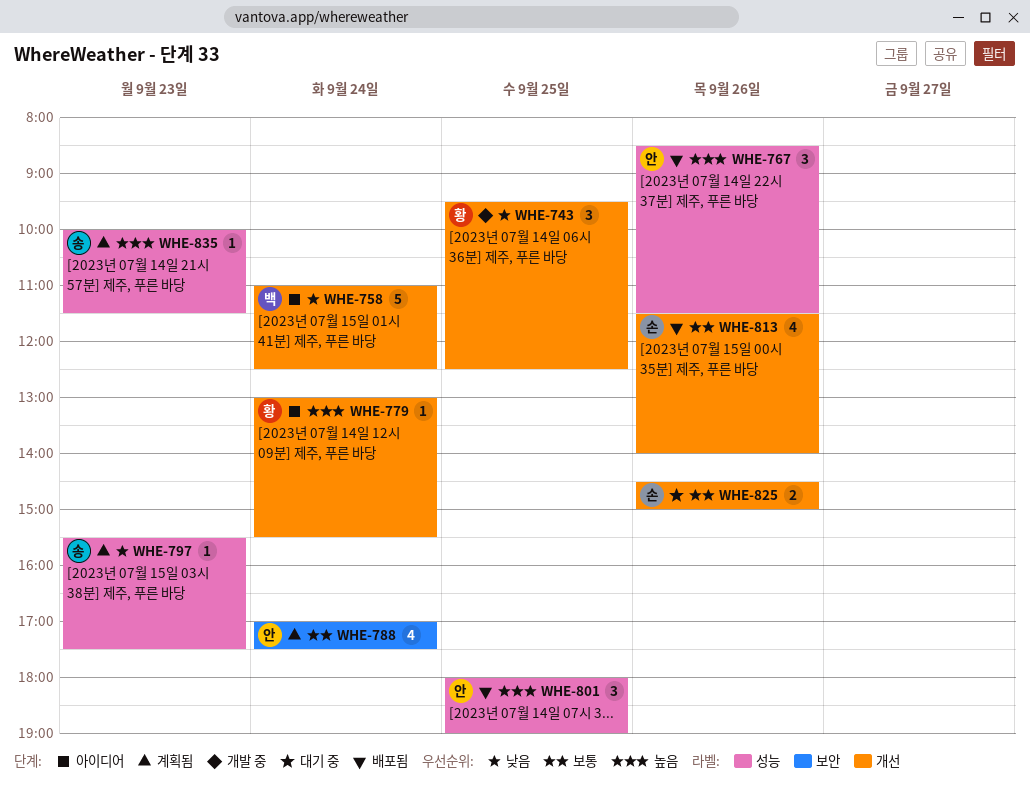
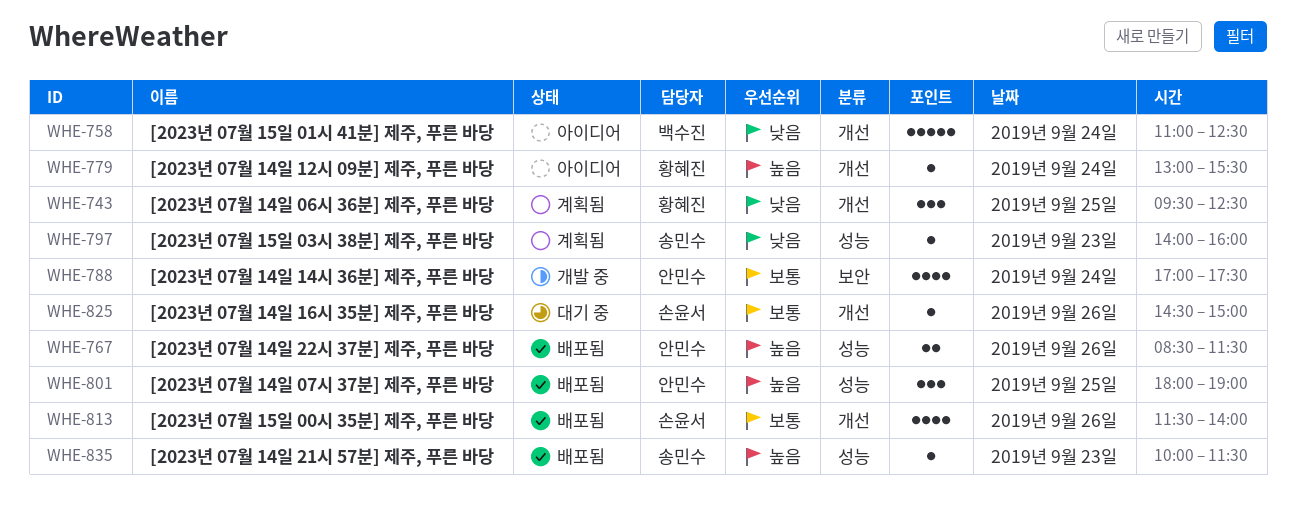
WHE-743, status: 개발 중 -> 계획됨
WHE-767, estimate: 3 -> 2
WHE-788, status: 계획됨 -> 개발 중
WHE-797, begins: 15:30 -> 14:00
WHE-797, ends: 17:30 -> 16:00
WHE-825, estimate: 2 -> 1
WHE-835, status: 계획됨 -> 배포됨

